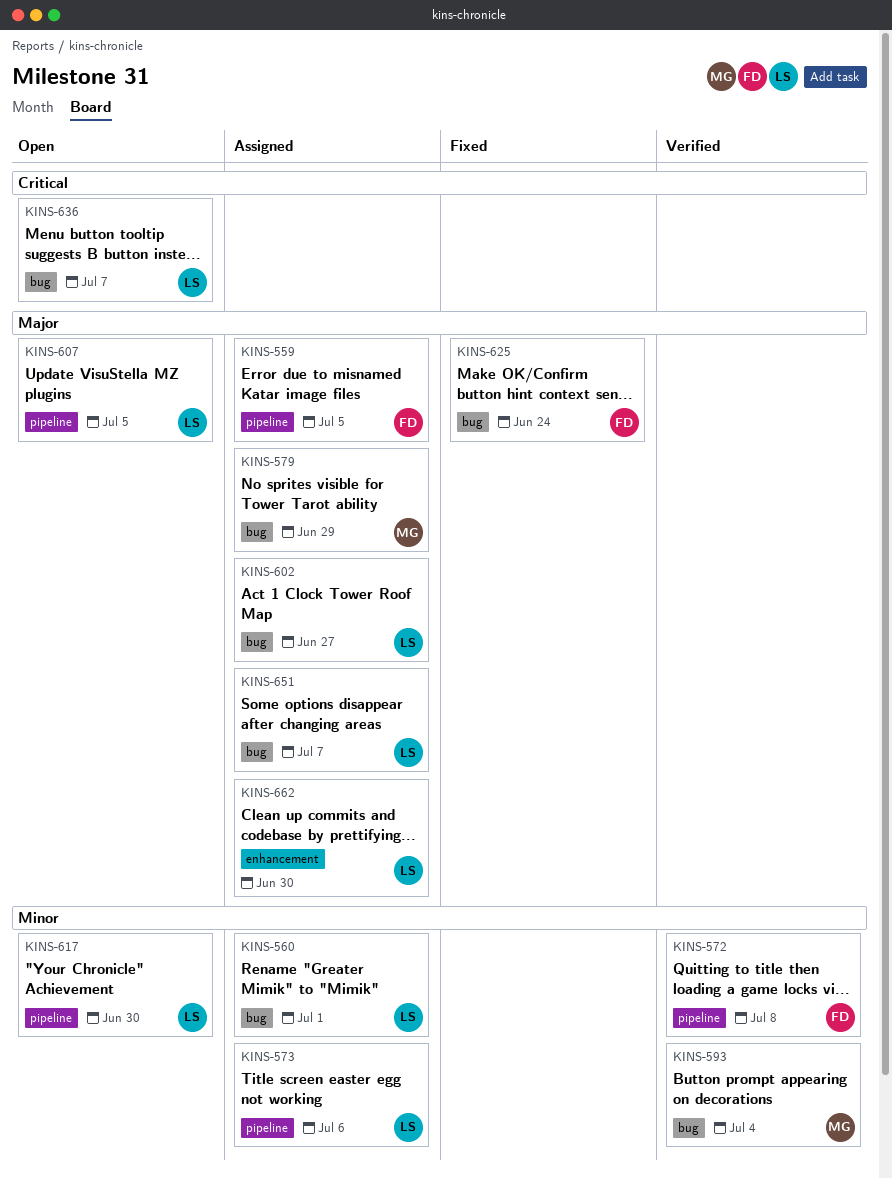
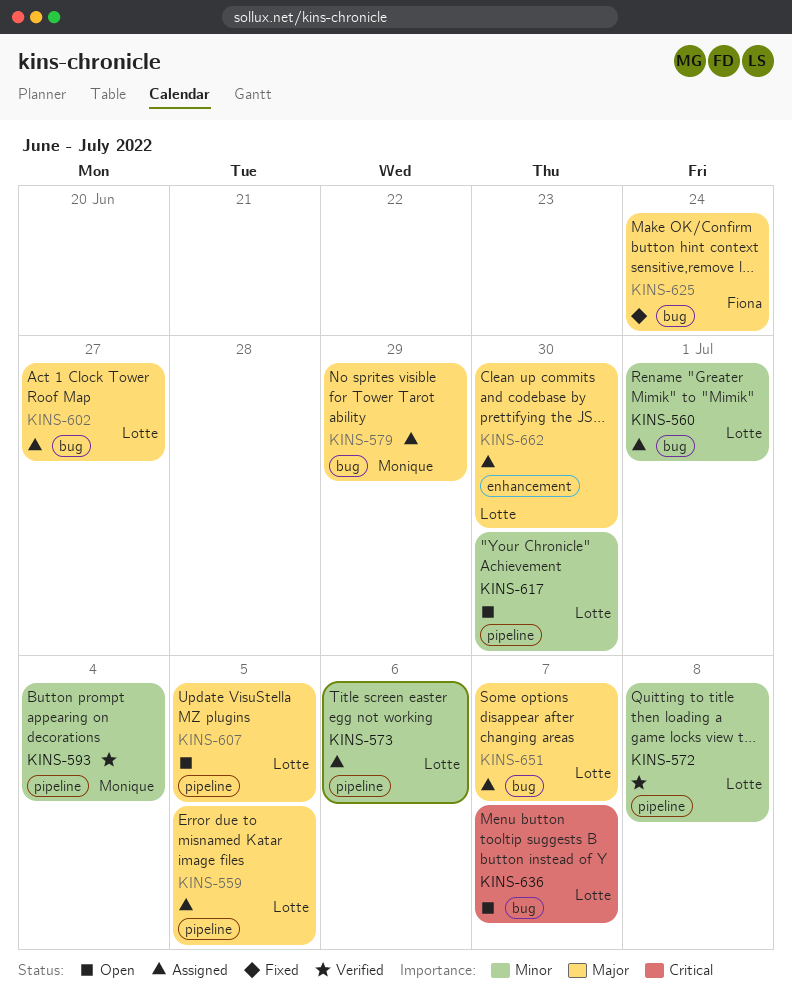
KINS-559, owner: Fiona -> Lotte
KINS-572, owner: Fiona -> Lotte
KINS-593, label: bug -> pipeline

